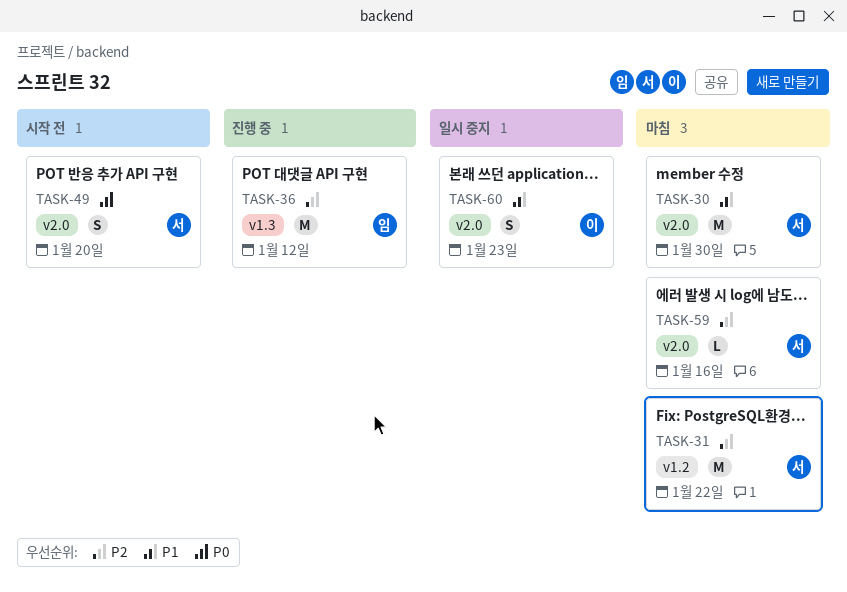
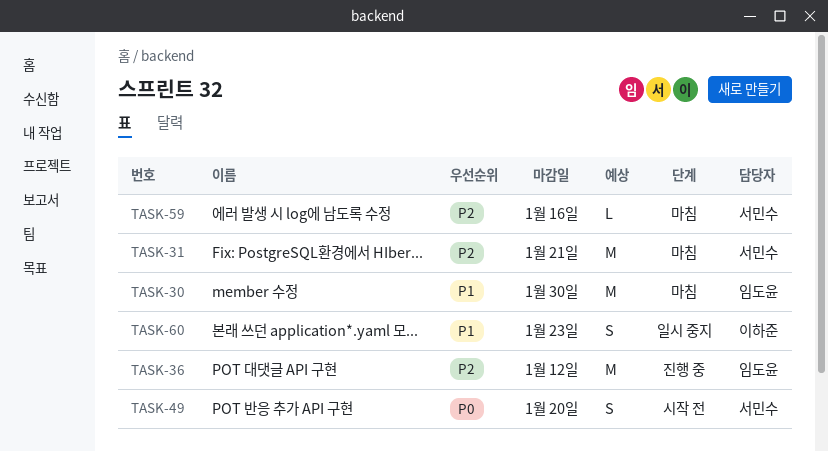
TASK-30, owner: 서민수 -> 임도윤
TASK-31, due: Jan 22 -> Jan 21

